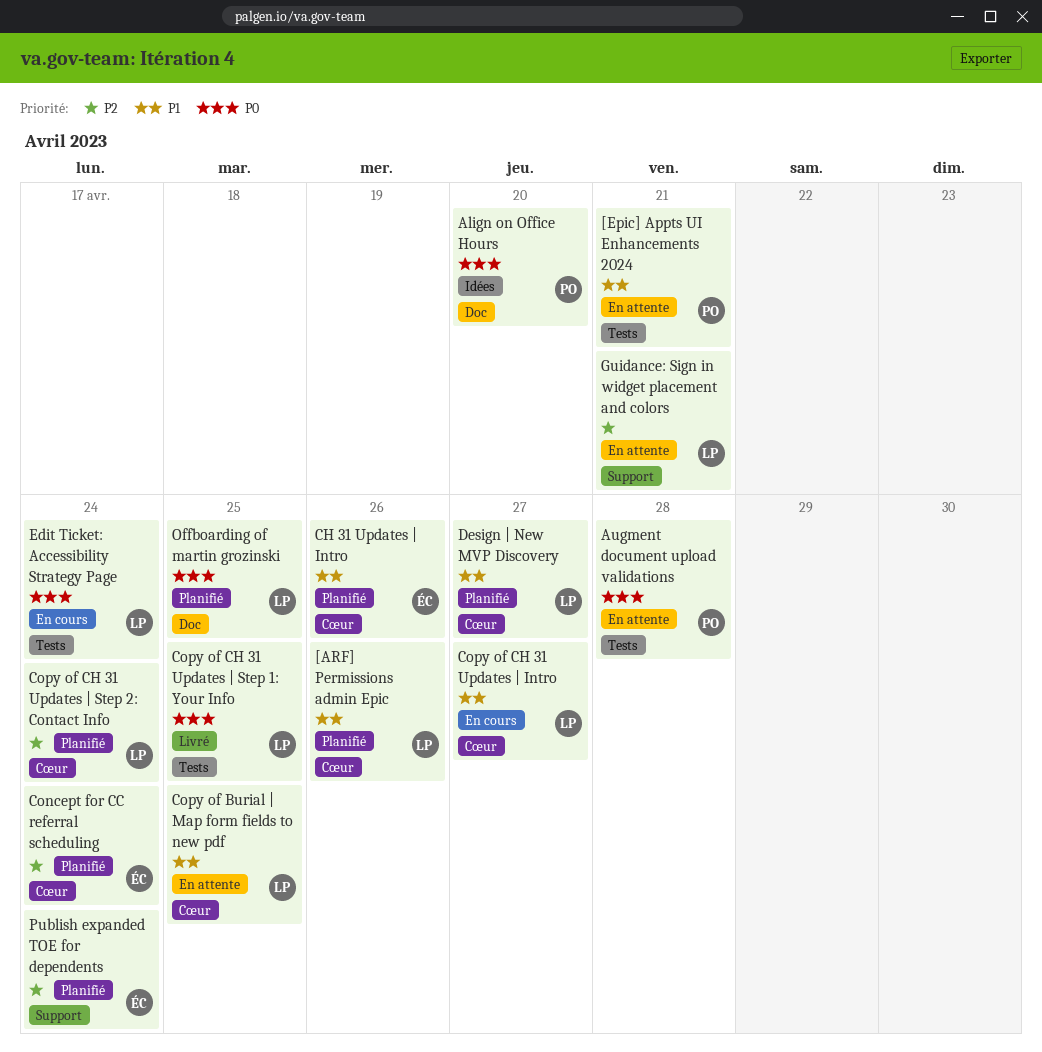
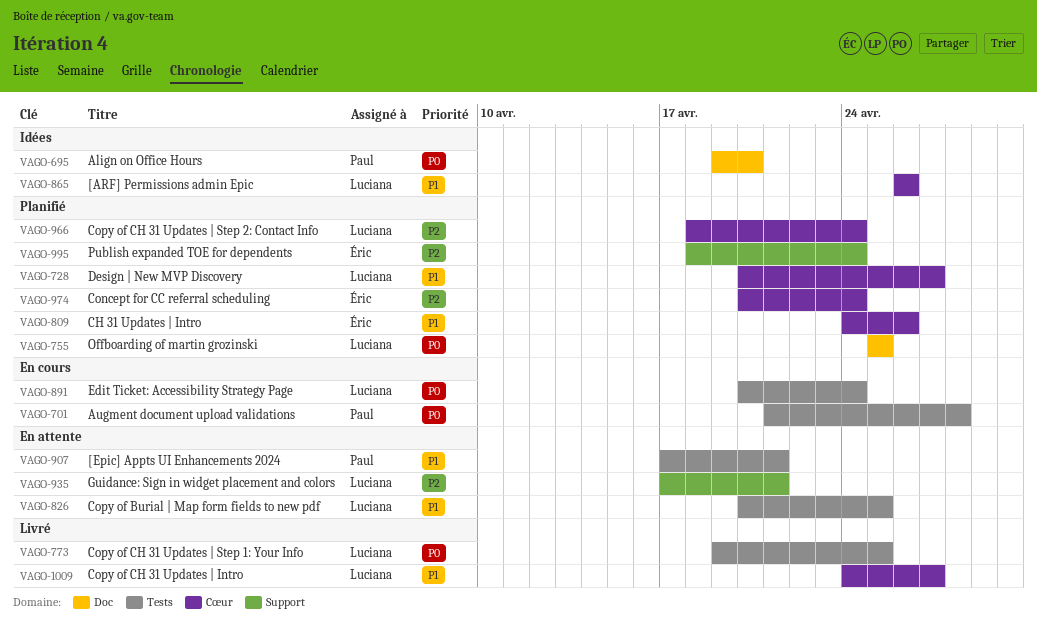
[ARF] Permissions admin Epic, status: Planifié -> Idées
Augment document upload validations, status: En attente -> En cours
Copy of Burial | Map form fields to new pdf, label: Cœur -> Tests
Copy of CH 31 Updates | Intro, status: En cours -> Livré

